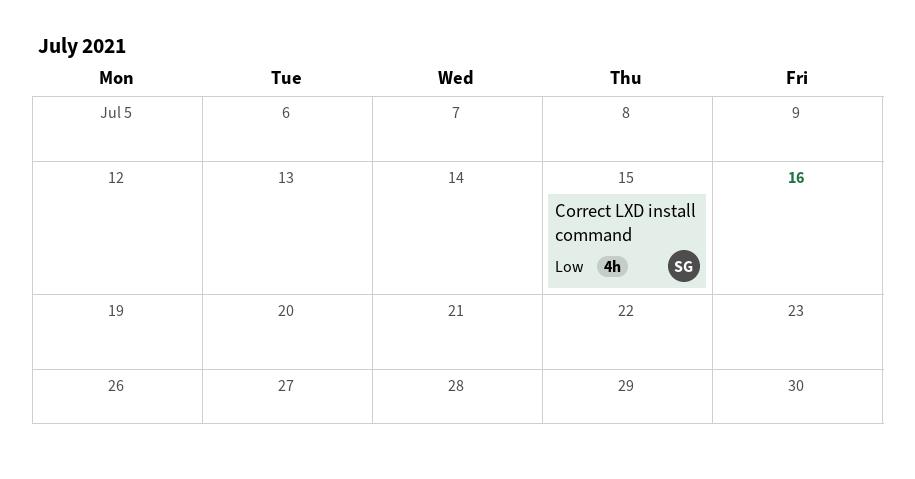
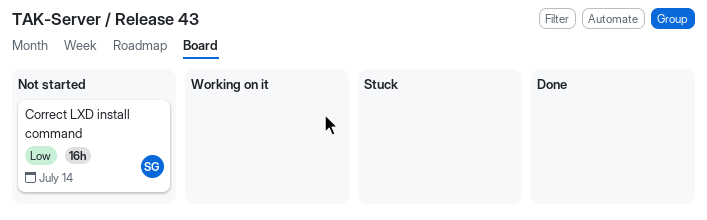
Correct LXD install command, estimate: 4h -> 16h
Correct LXD install command, due: Jul 15 -> Jul 14

